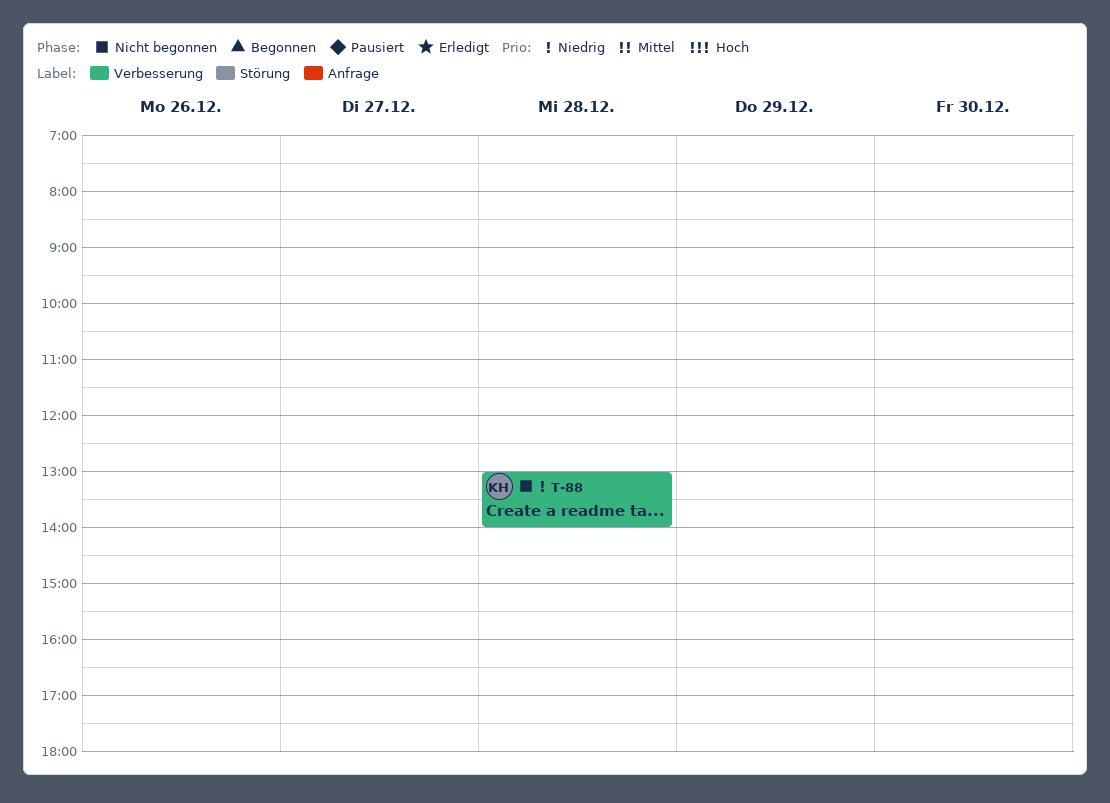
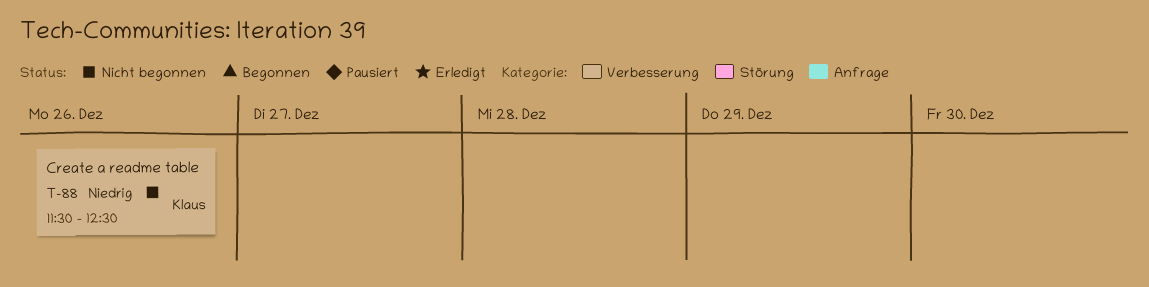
T-88, day: Dec 28 -> Dec 26
T-88, begins: 13:00 -> 11:30
T-88, ends: 14:00 -> 12:30

